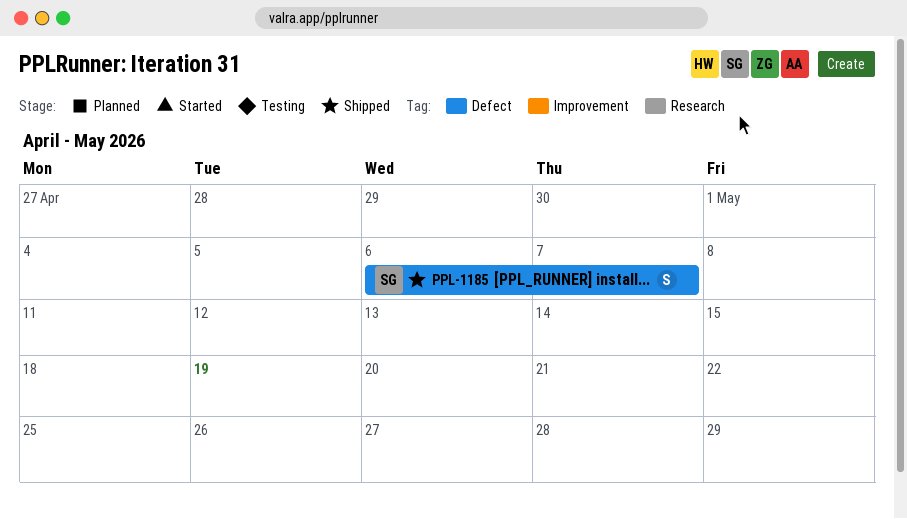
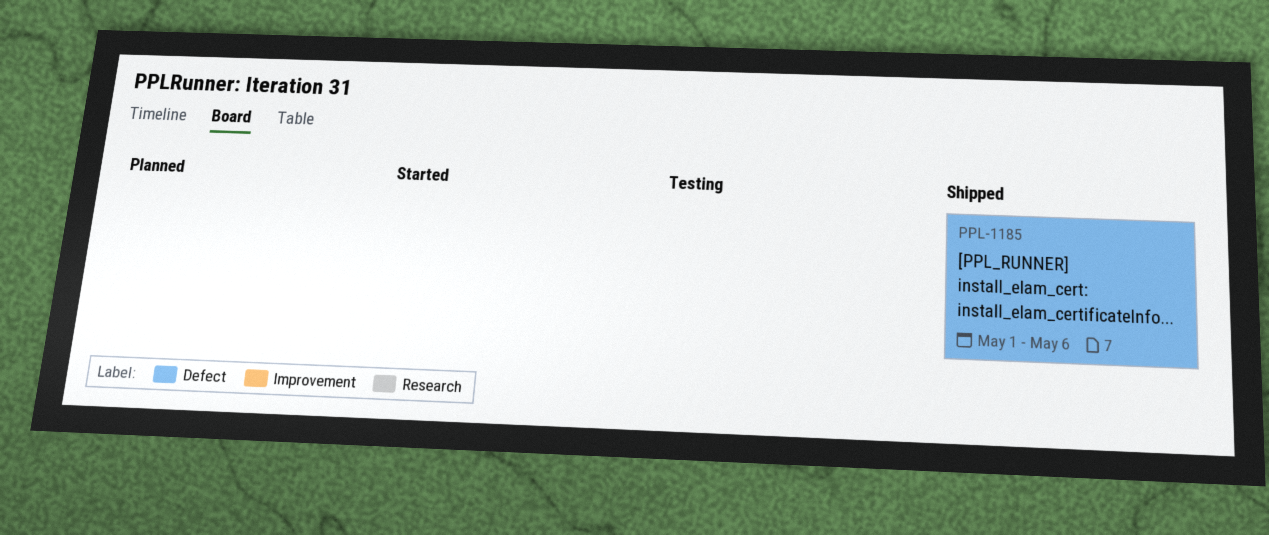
PPL-1185, start: May 6 -> May 1
PPL-1185, due: May 7 -> May 6

